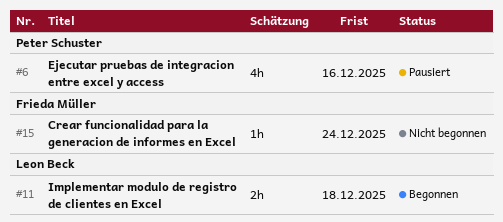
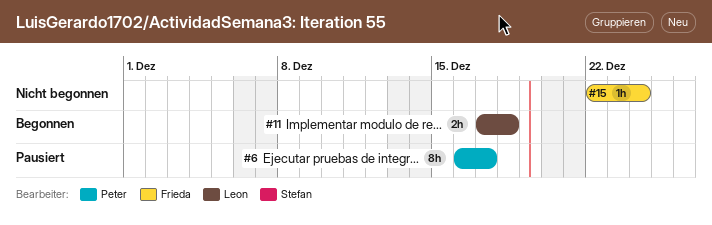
#6, estimate: 4h -> 8h
#6, due: Dec 16 -> Dec 17

